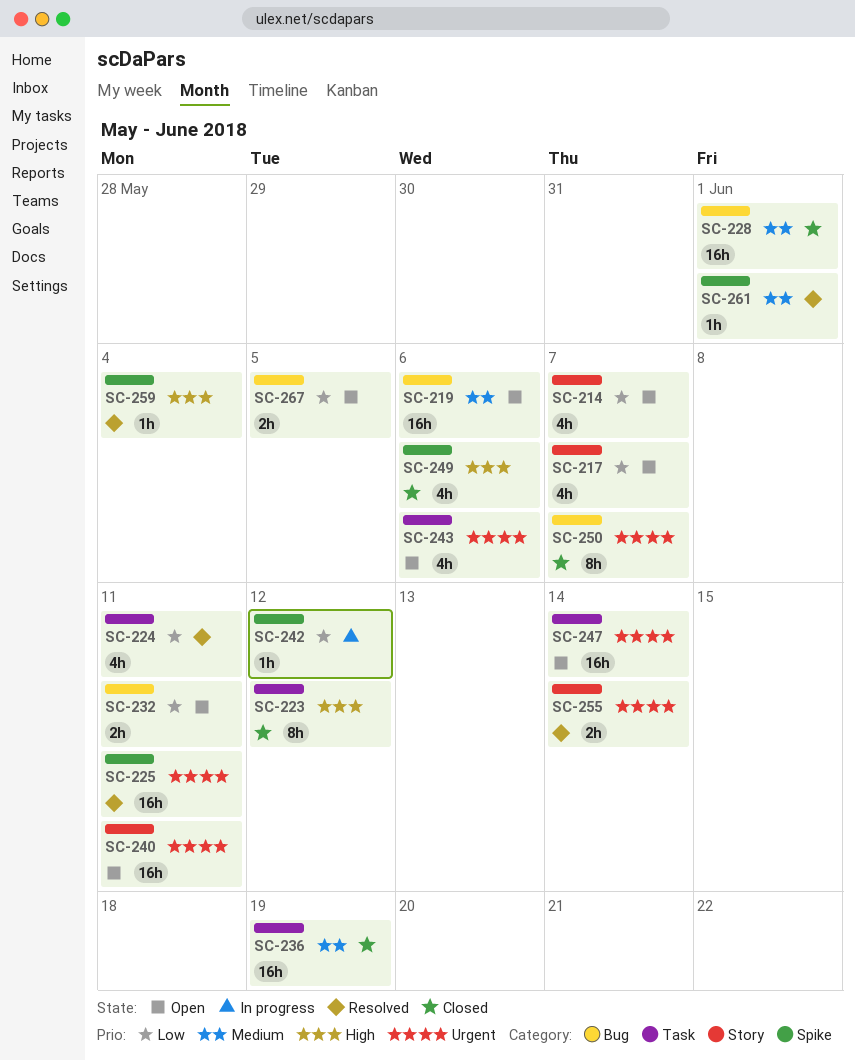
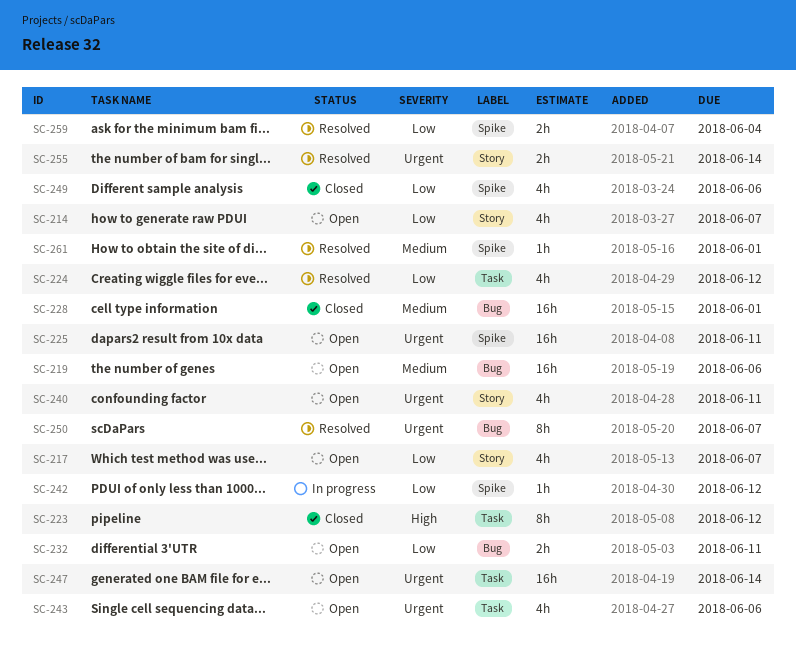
SC-224, due: Jun 11 -> Jun 12
SC-225, status: Resolved -> Open
SC-236: present -> none
SC-240, estimate: 16h -> 4h
SC-249, priority: High -> Low
SC-250, status: Closed -> Resolved
SC-259, priority: High -> Low
SC-259, estimate: 1h -> 2h
SC-267: present -> none

